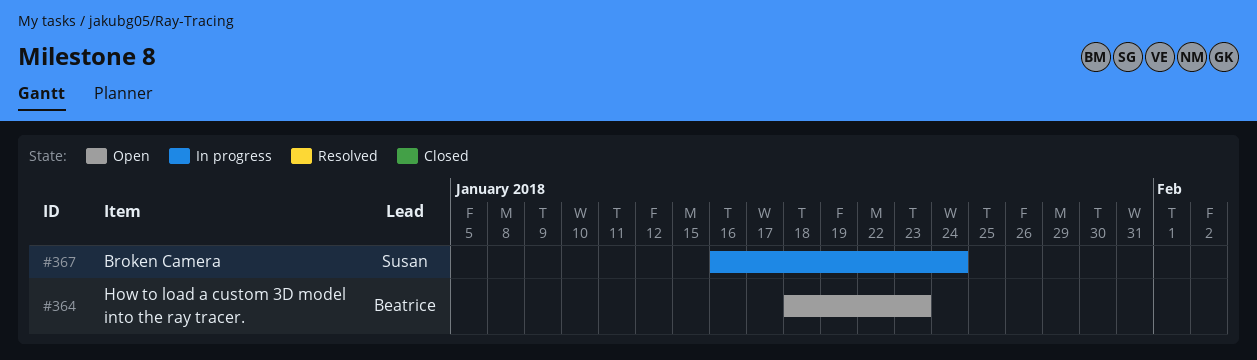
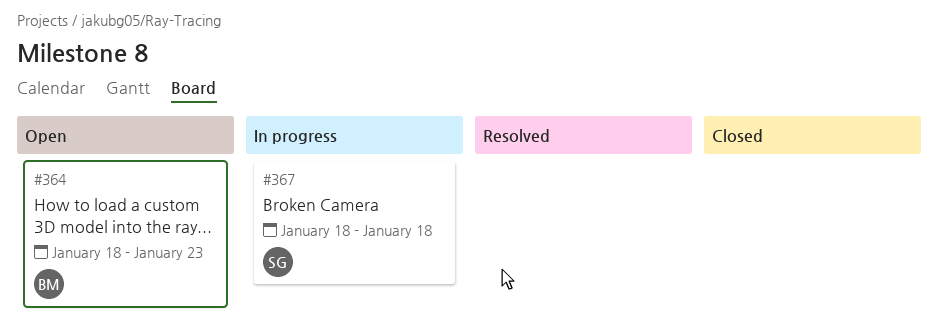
#367, start: Jan 16 -> Jan 18
#367, due: Jan 24 -> Jan 18

